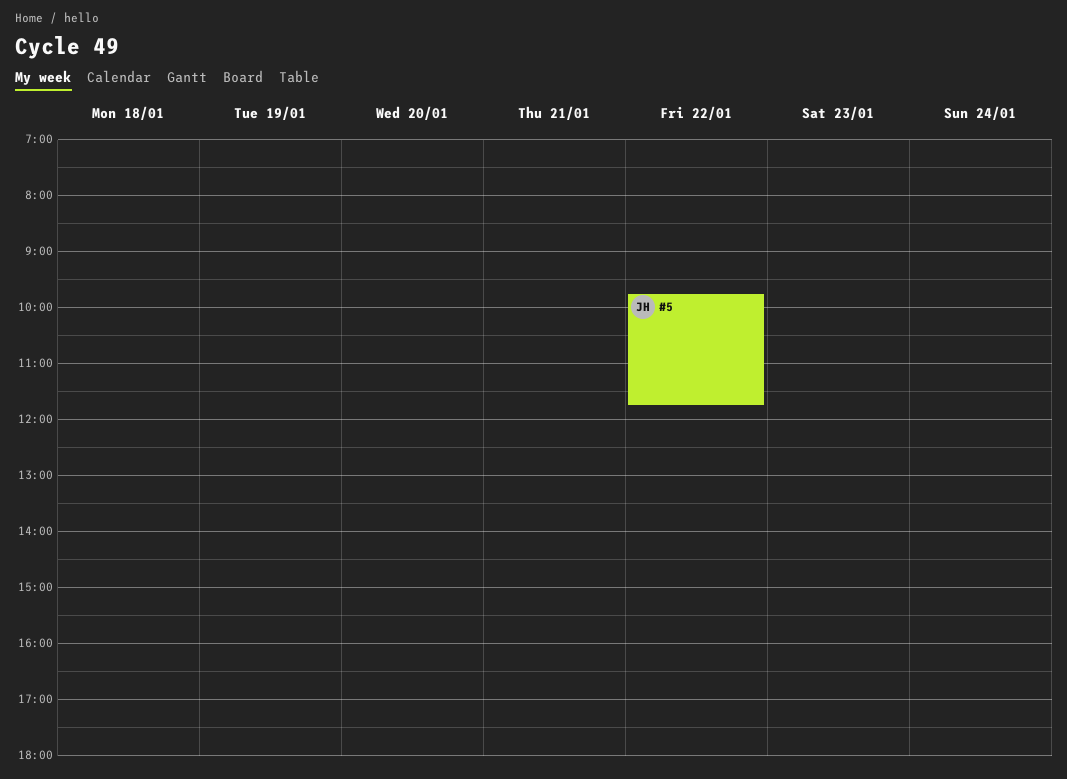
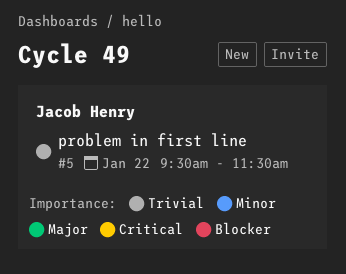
#5, begins: 09:45 -> 09:30
#5, ends: 11:45 -> 11:30

